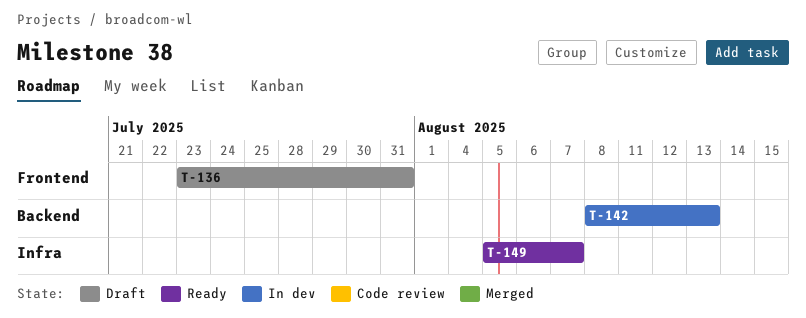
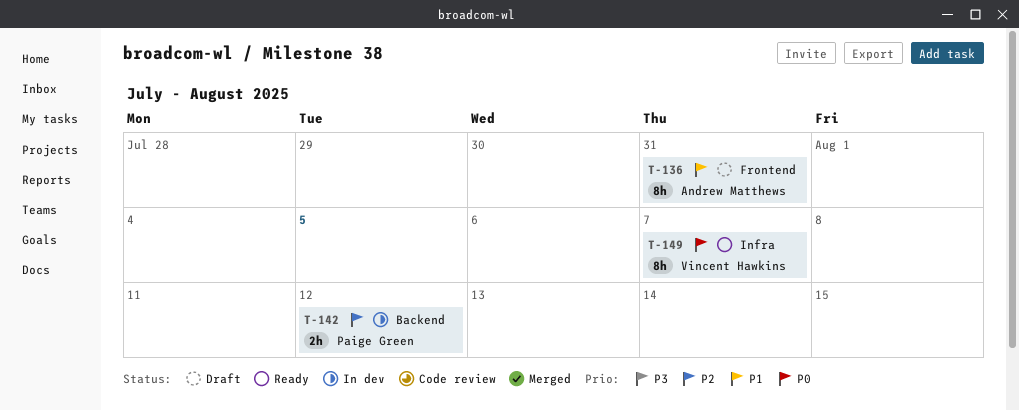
T-142, due: Aug 13 -> Aug 12

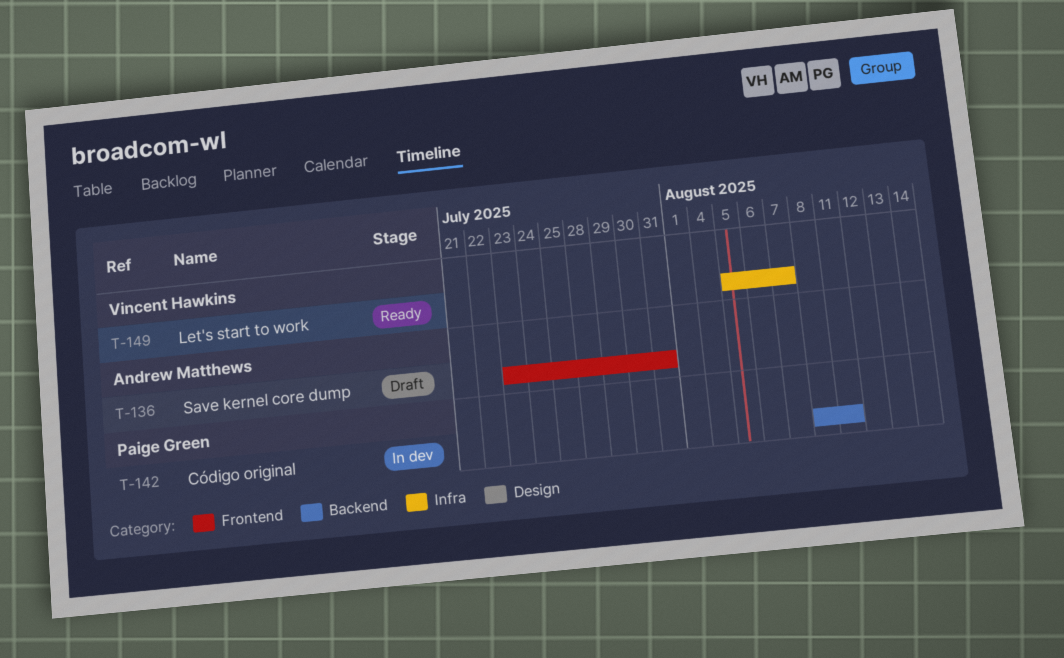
T-142, due: Aug 12 -> Aug 11

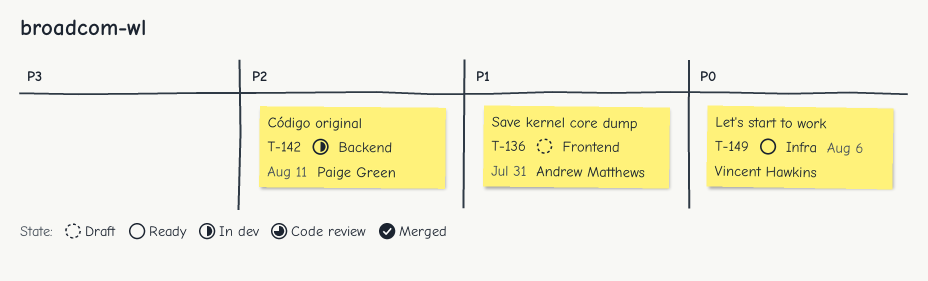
T-149, due: Aug 7 -> Aug 6

